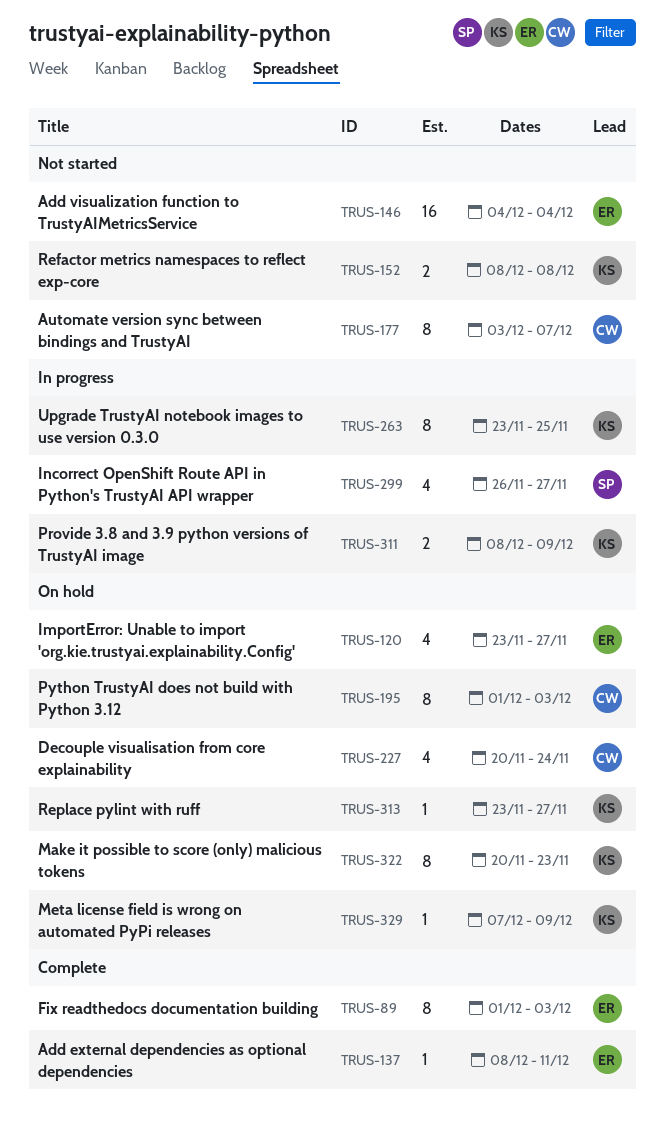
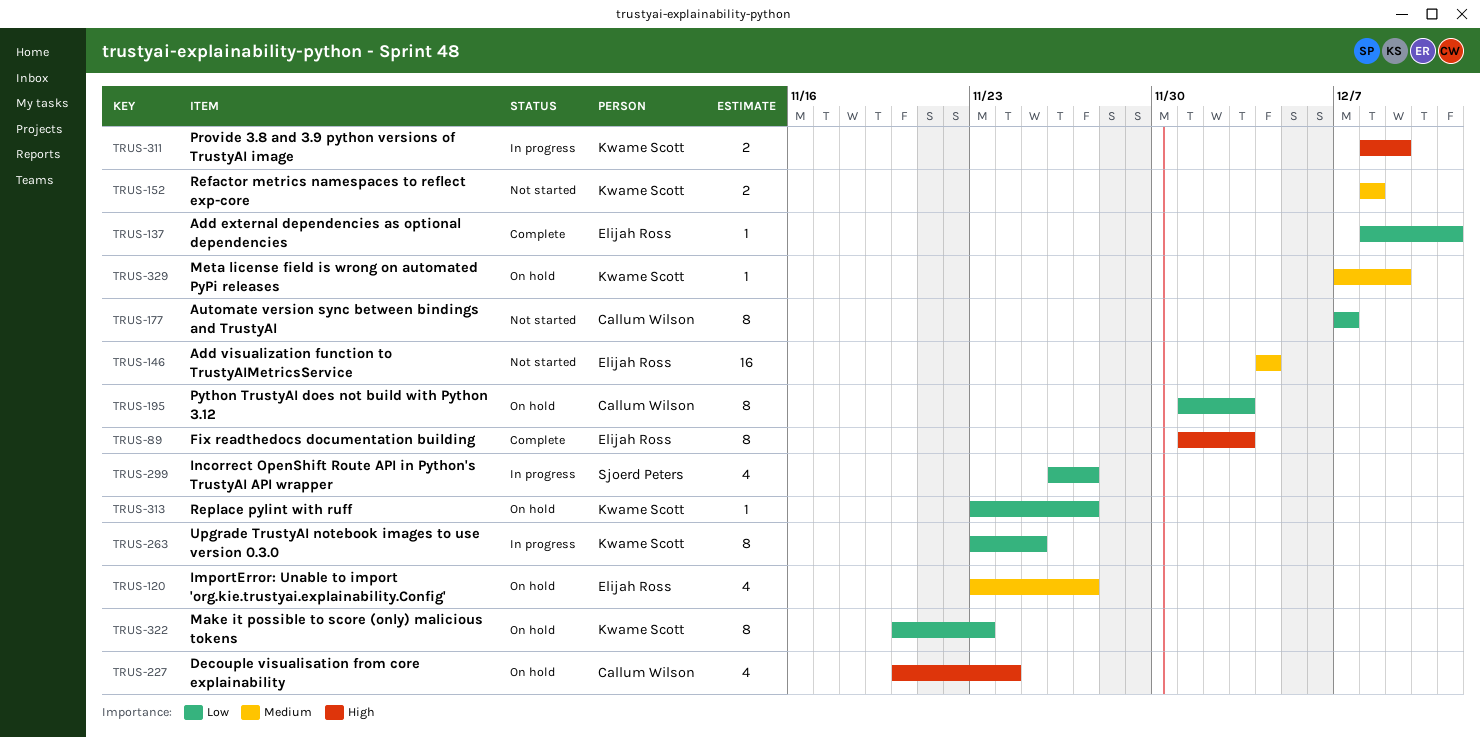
TRUS-177, start: Dec 3 -> Dec 7

